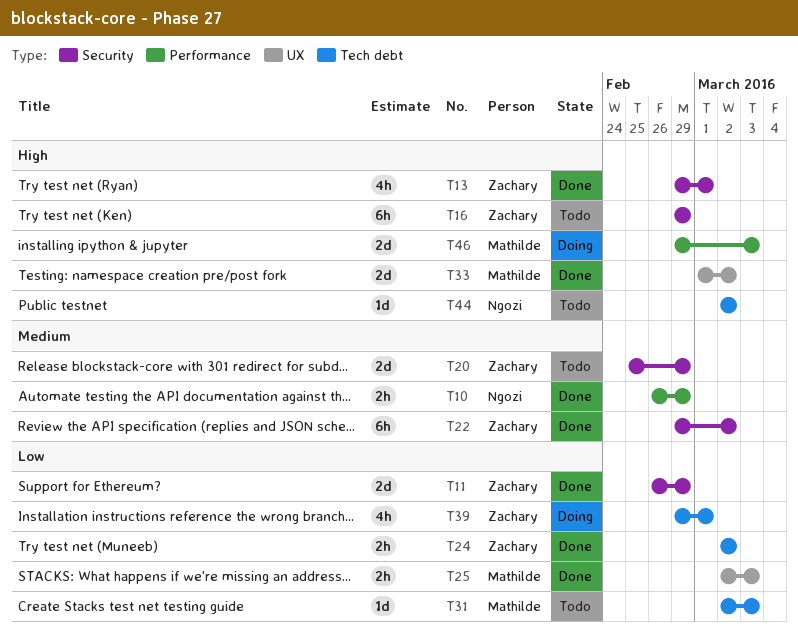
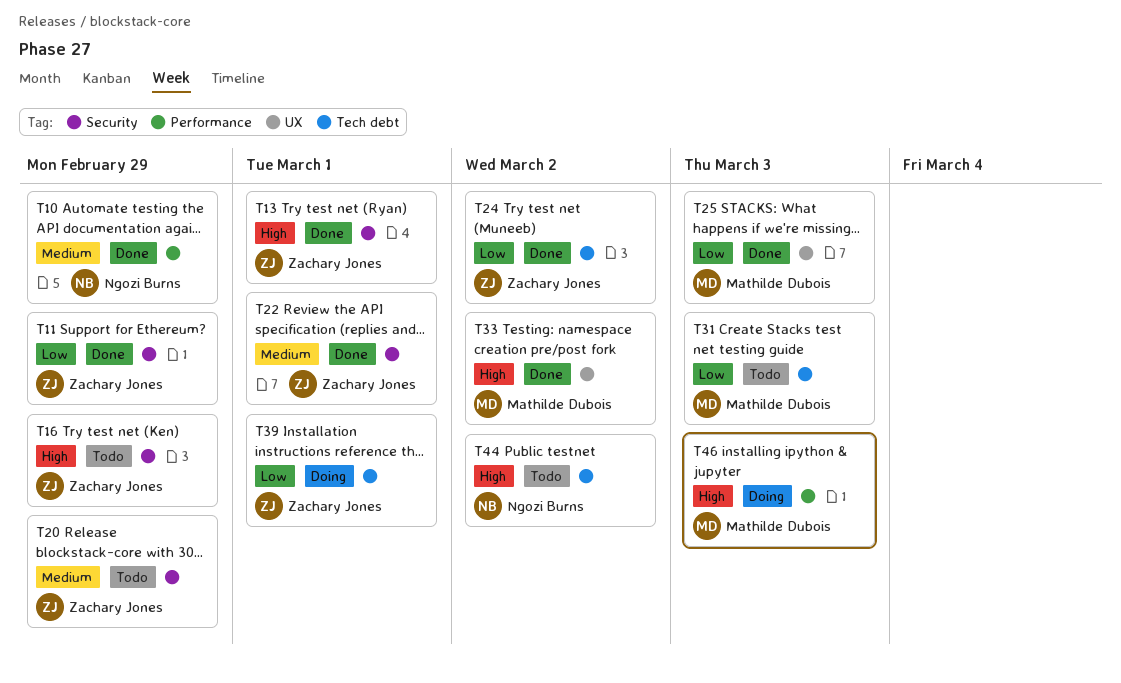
T22, due: Mar 2 -> Mar 1

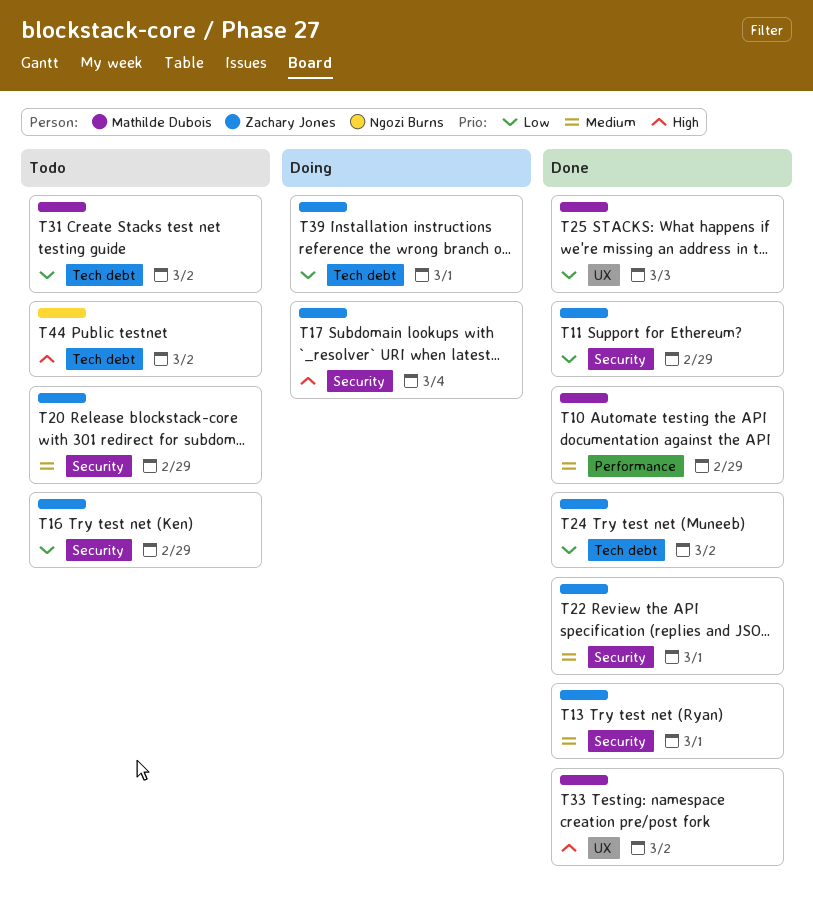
T10, owner: Ngozi Burns -> Mathilde Dubois
T13, priority: High -> Medium
T16, priority: High -> Low
T17: none -> present
T31, due: Mar 3 -> Mar 2
T46: present -> none

